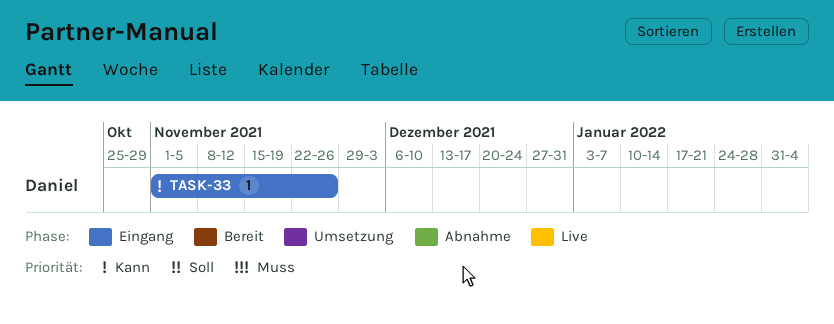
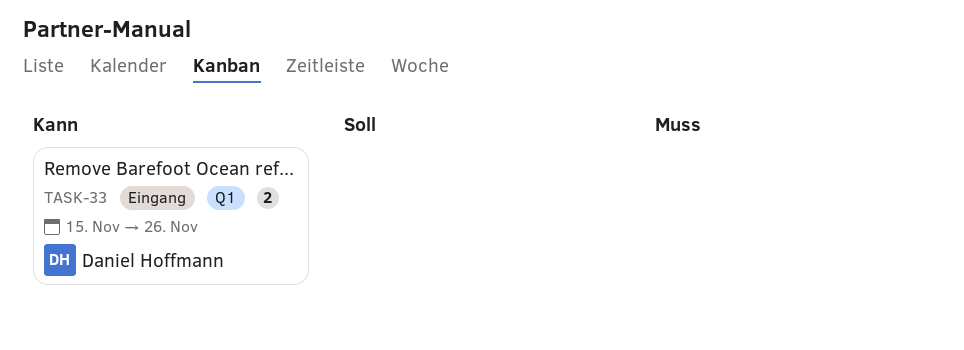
TASK-33, estimate: 1 -> 2
TASK-33, start: Nov 1 -> Nov 15

